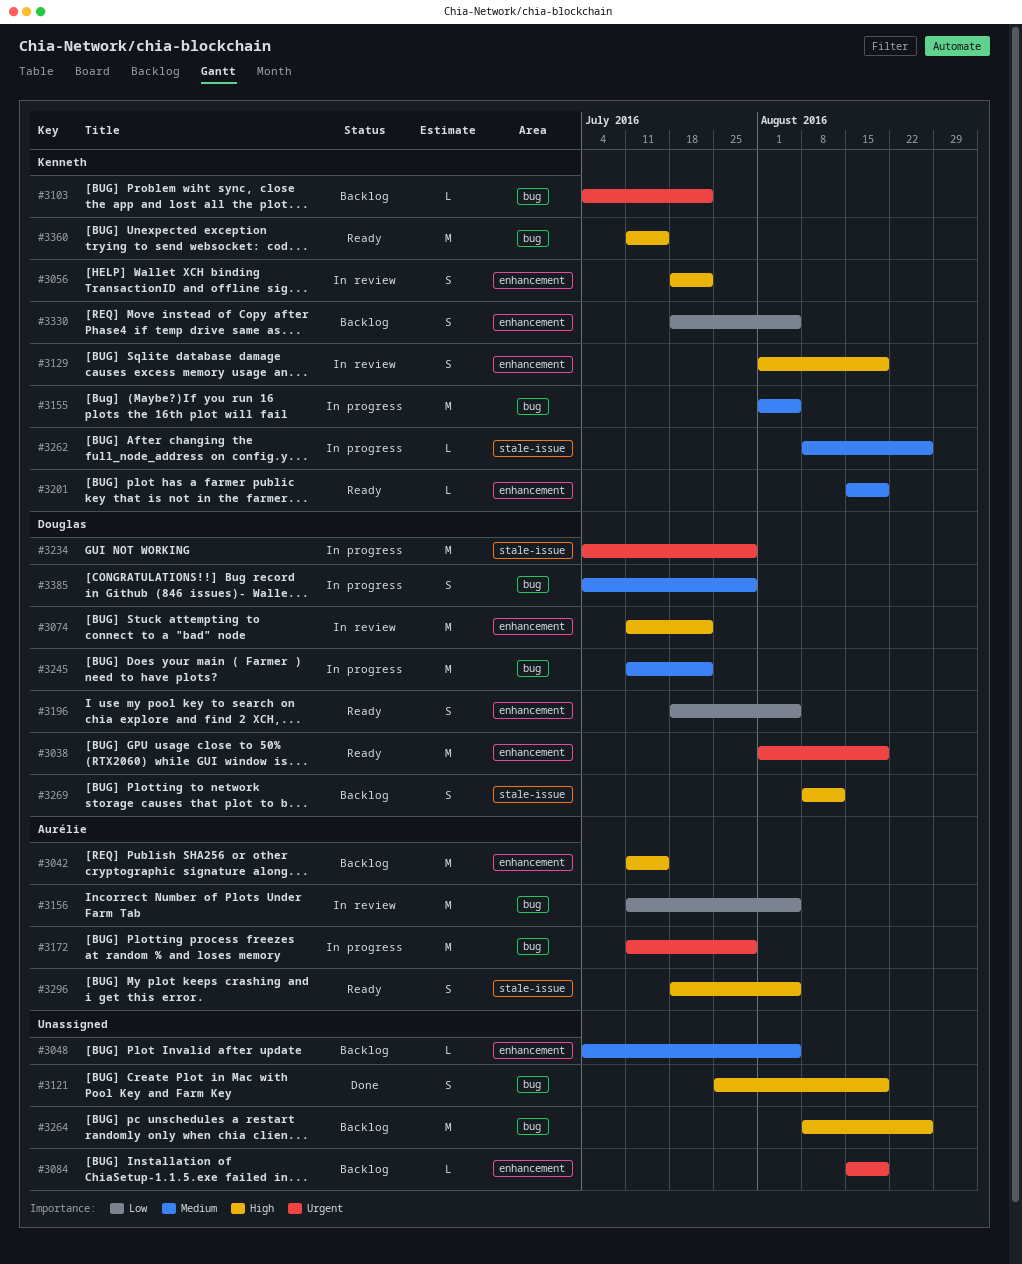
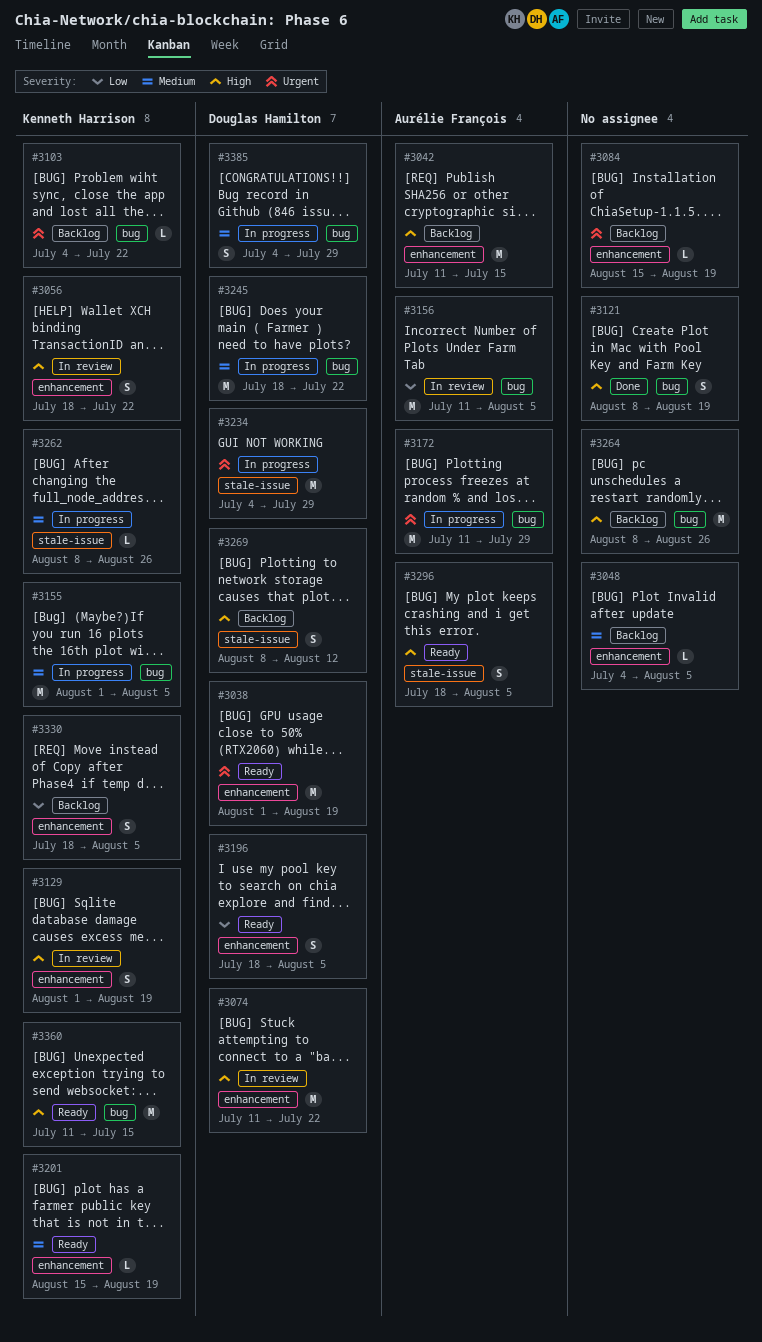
#3121, start: Jul 25 -> Aug 8
#3245, start: Jul 11 -> Jul 18

